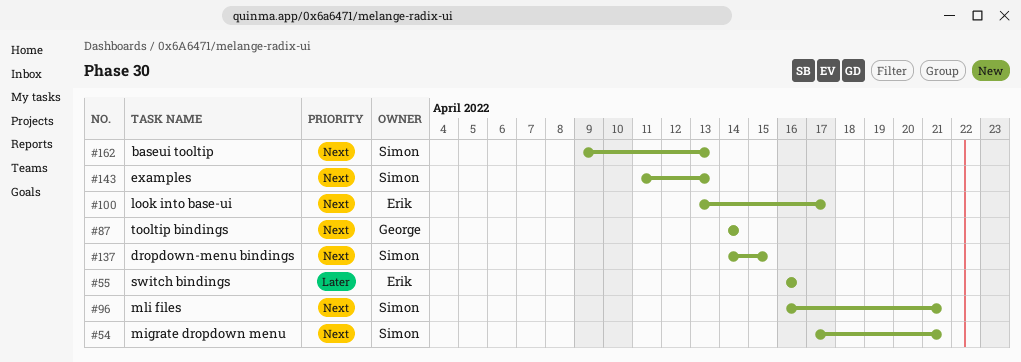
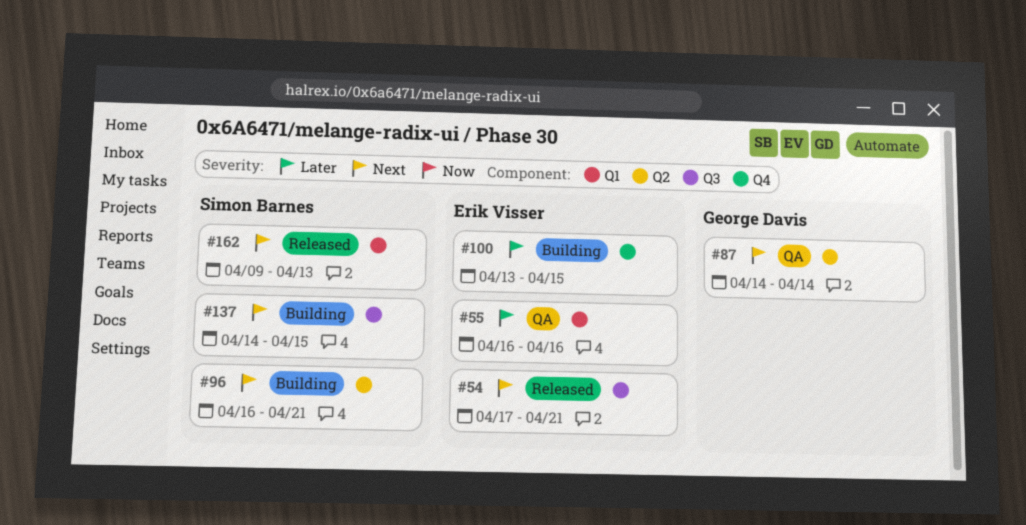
#54, owner: Simon Barnes -> Erik Visser
#100, priority: Next -> Later
#100, due: Apr 17 -> Apr 15
#143: present -> none

